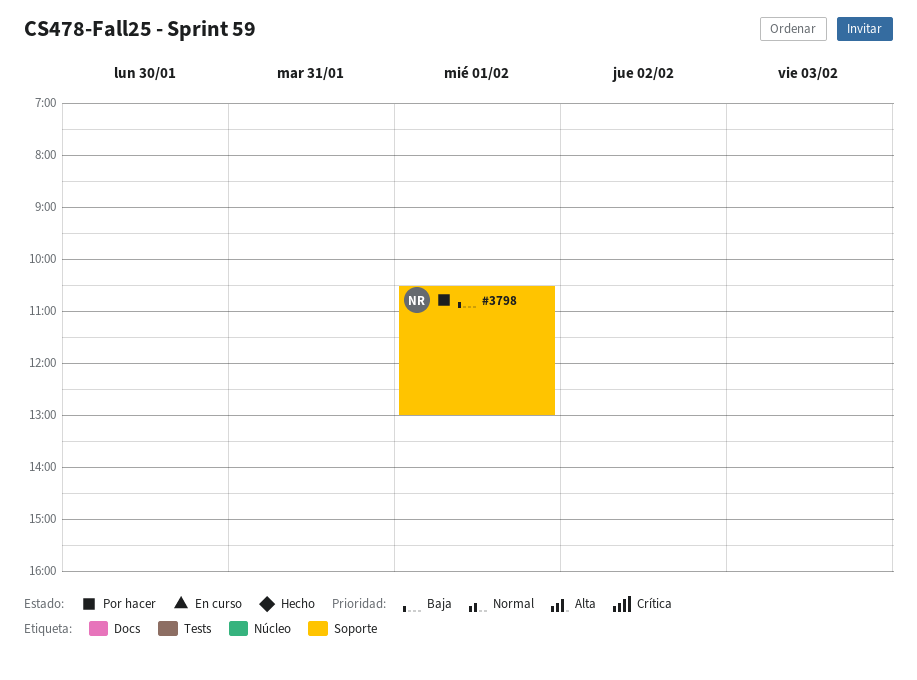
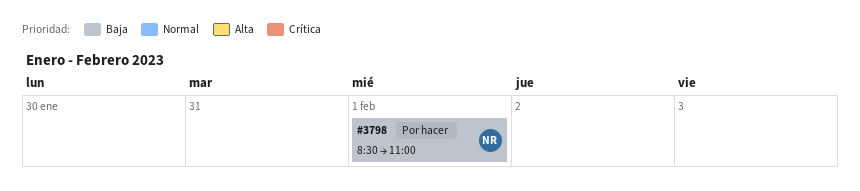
#3798, begins: 10:30 -> 08:30
#3798, ends: 13:00 -> 11:00

